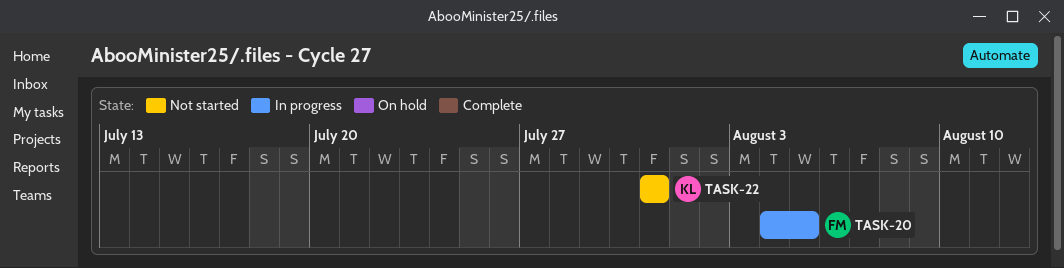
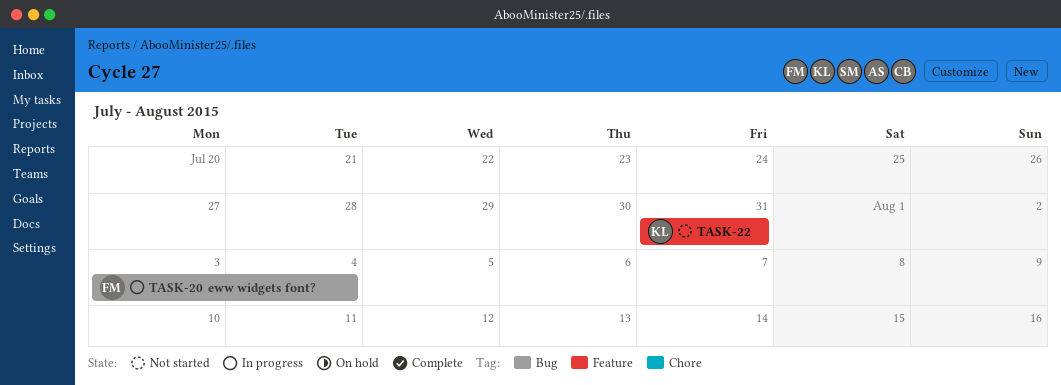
TASK-20, start: Aug 4 -> Aug 3
TASK-20, due: Aug 5 -> Aug 4

